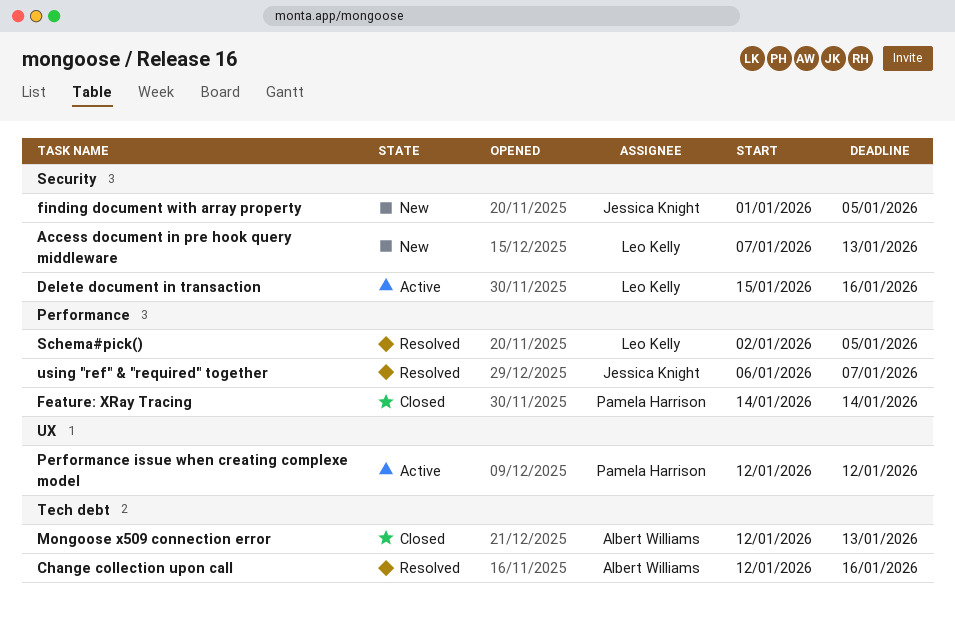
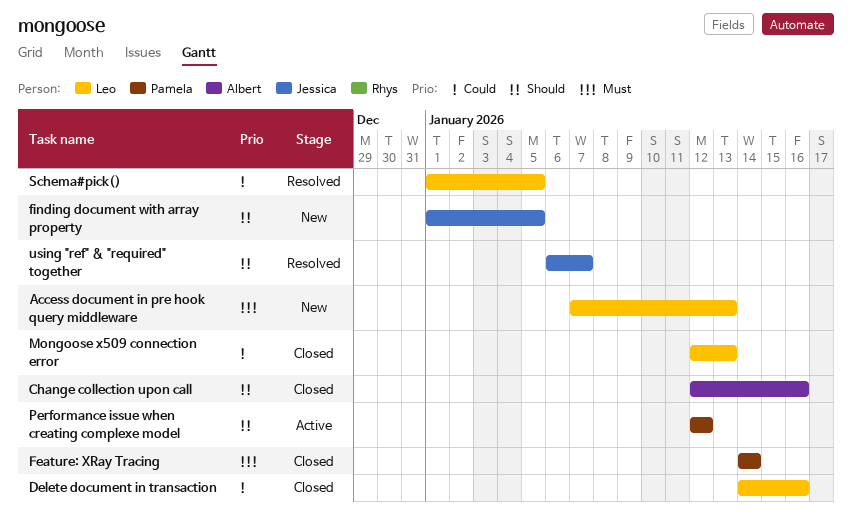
Change collection upon call, status: Resolved -> Closed
Delete document in transaction, status: Active -> Closed
Delete document in transaction, start: Jan 15 -> Jan 14
Mongoose x509 connection error, owner: Albert Williams -> Leo Kelly
Schema#pick(), start: Jan 2 -> Jan 1

